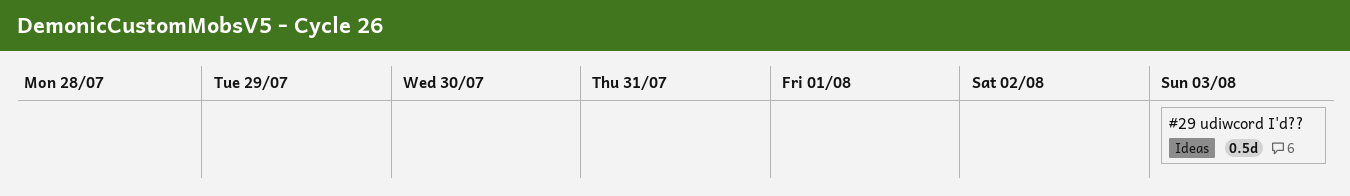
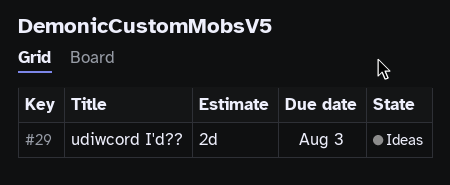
#29, estimate: 0.5d -> 2d

